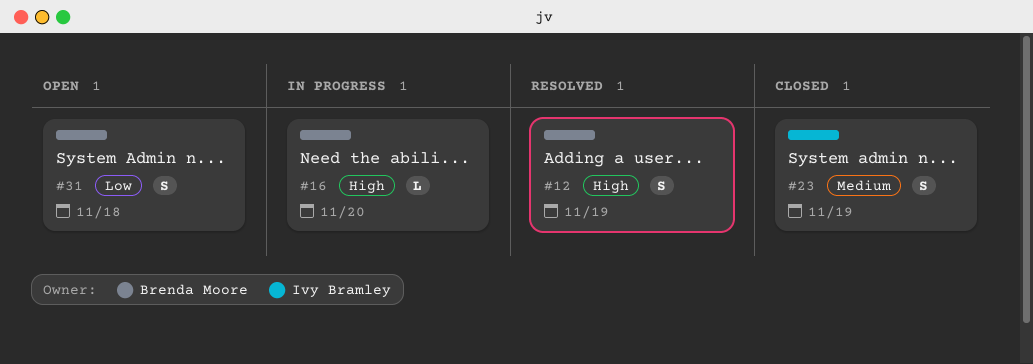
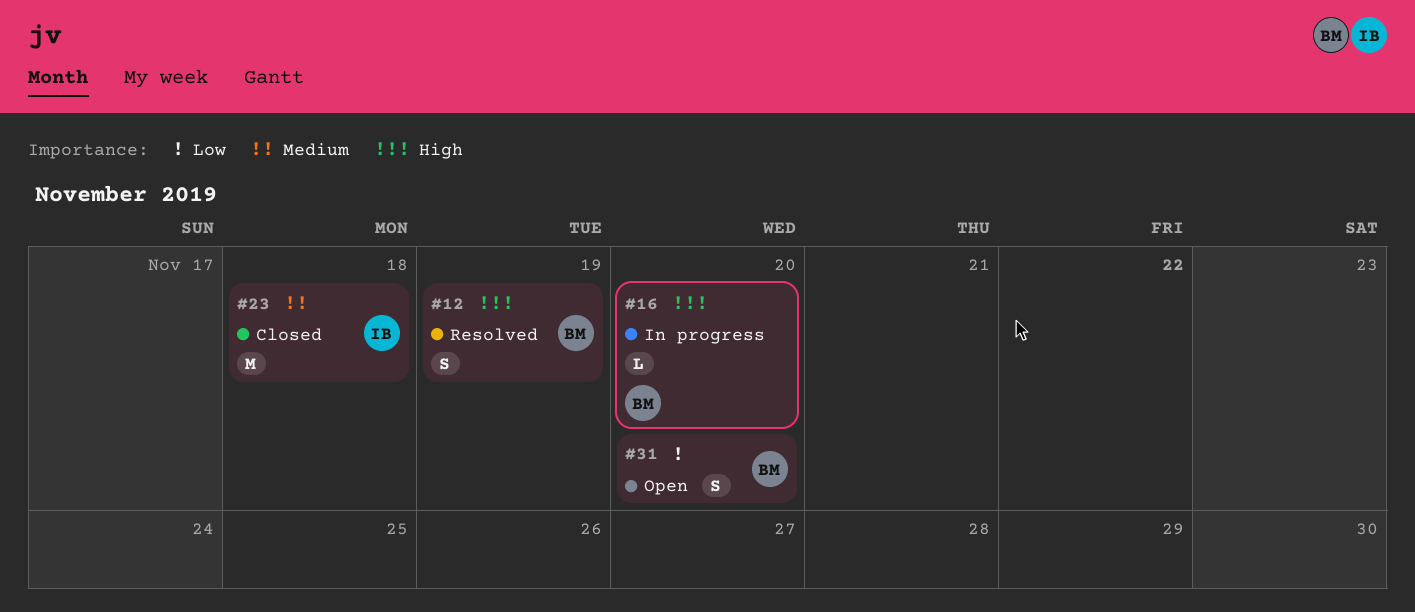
#23, estimate: S -> M
#23, due: Nov 19 -> Nov 18
#31, due: Nov 18 -> Nov 20

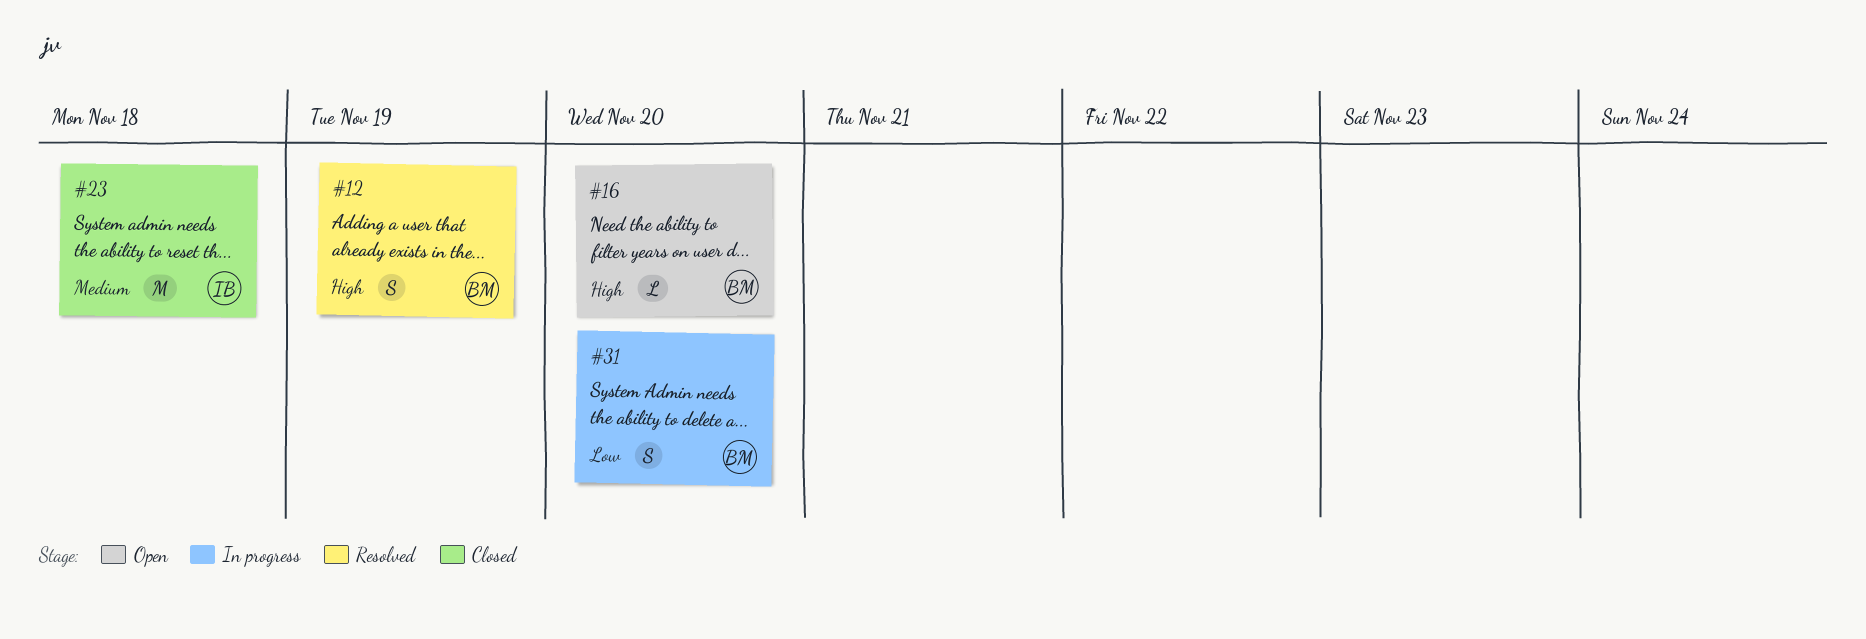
#16, status: In progress -> Open
#31, status: Open -> In progress

